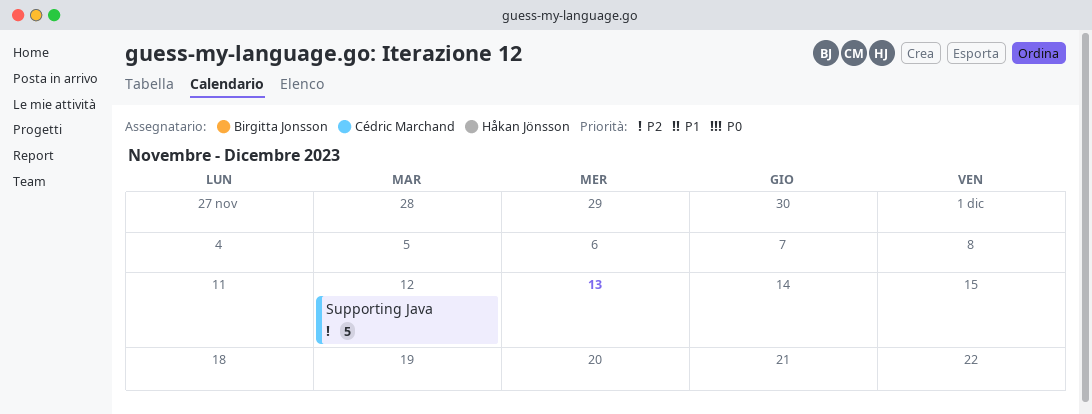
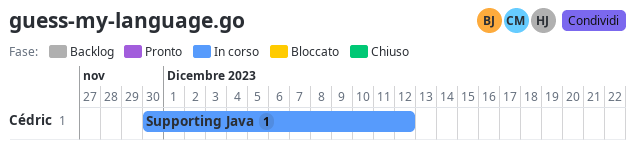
Supporting Java, estimate: 5 -> 1

